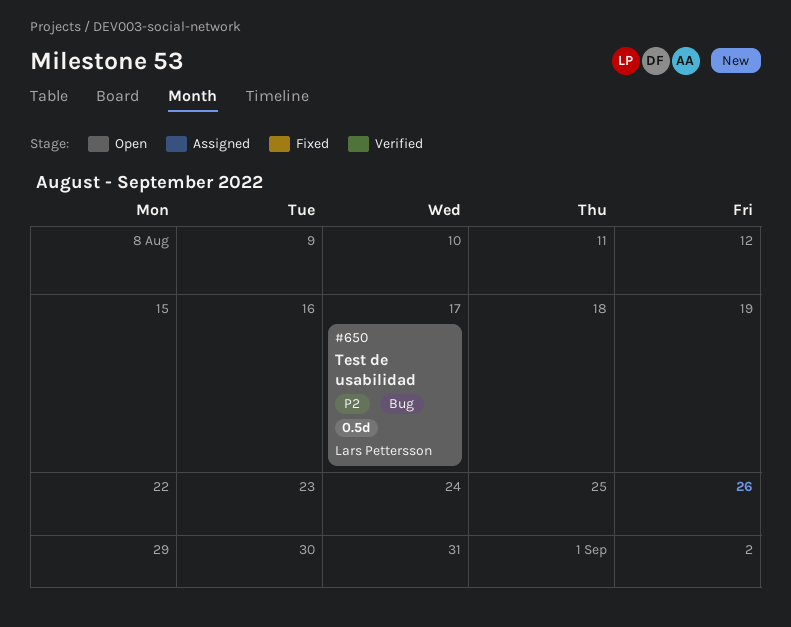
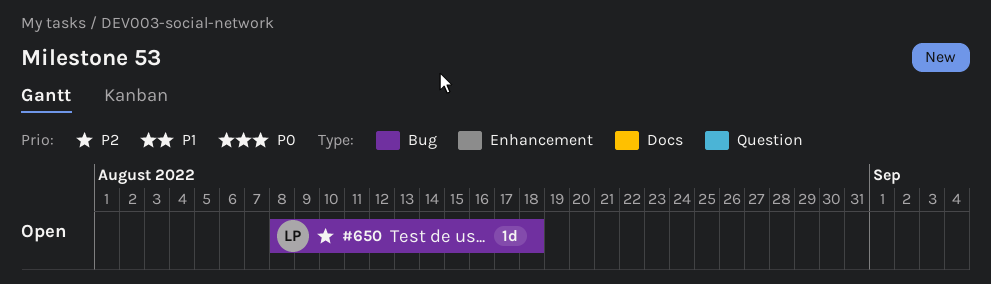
#650, estimate: 0.5d -> 1d
#650, due: Aug 17 -> Aug 18

